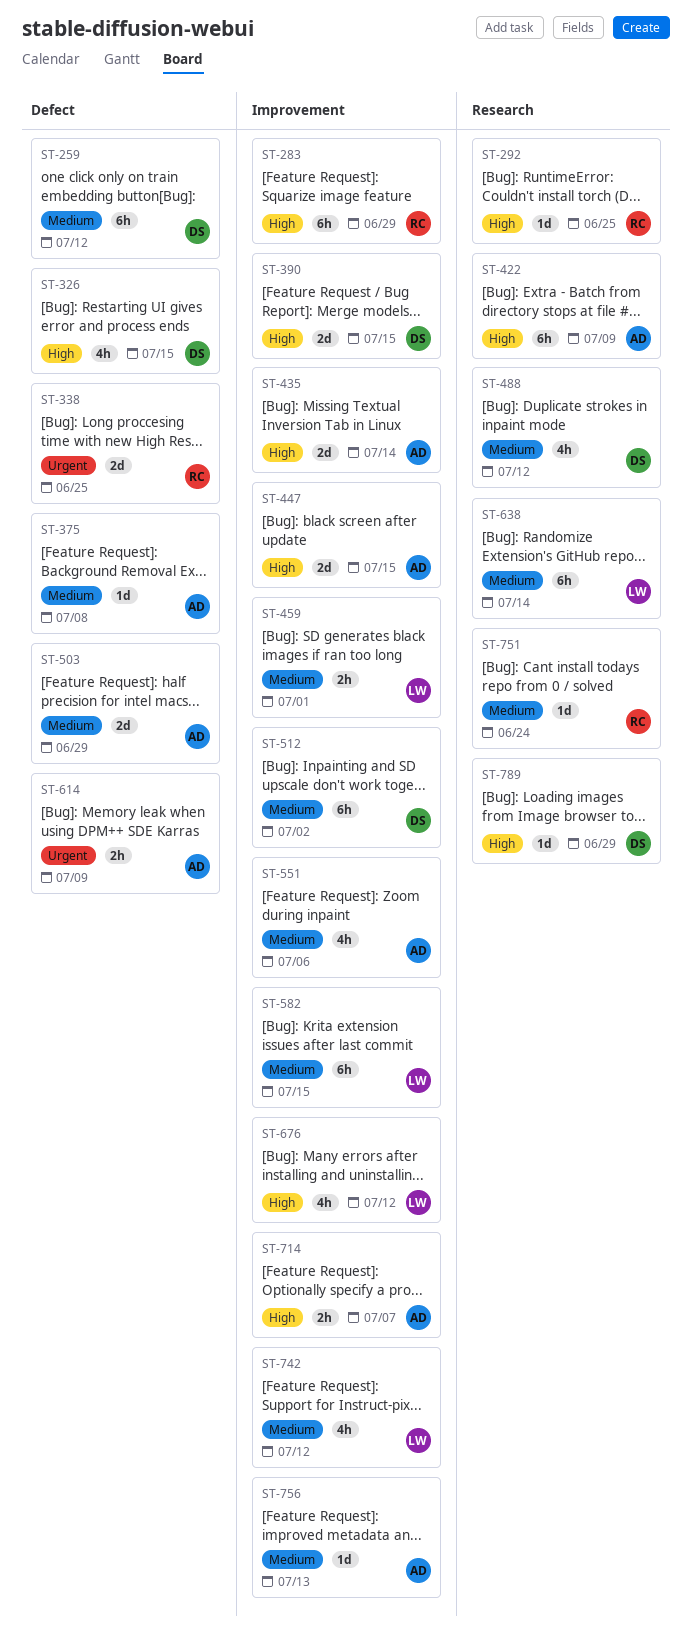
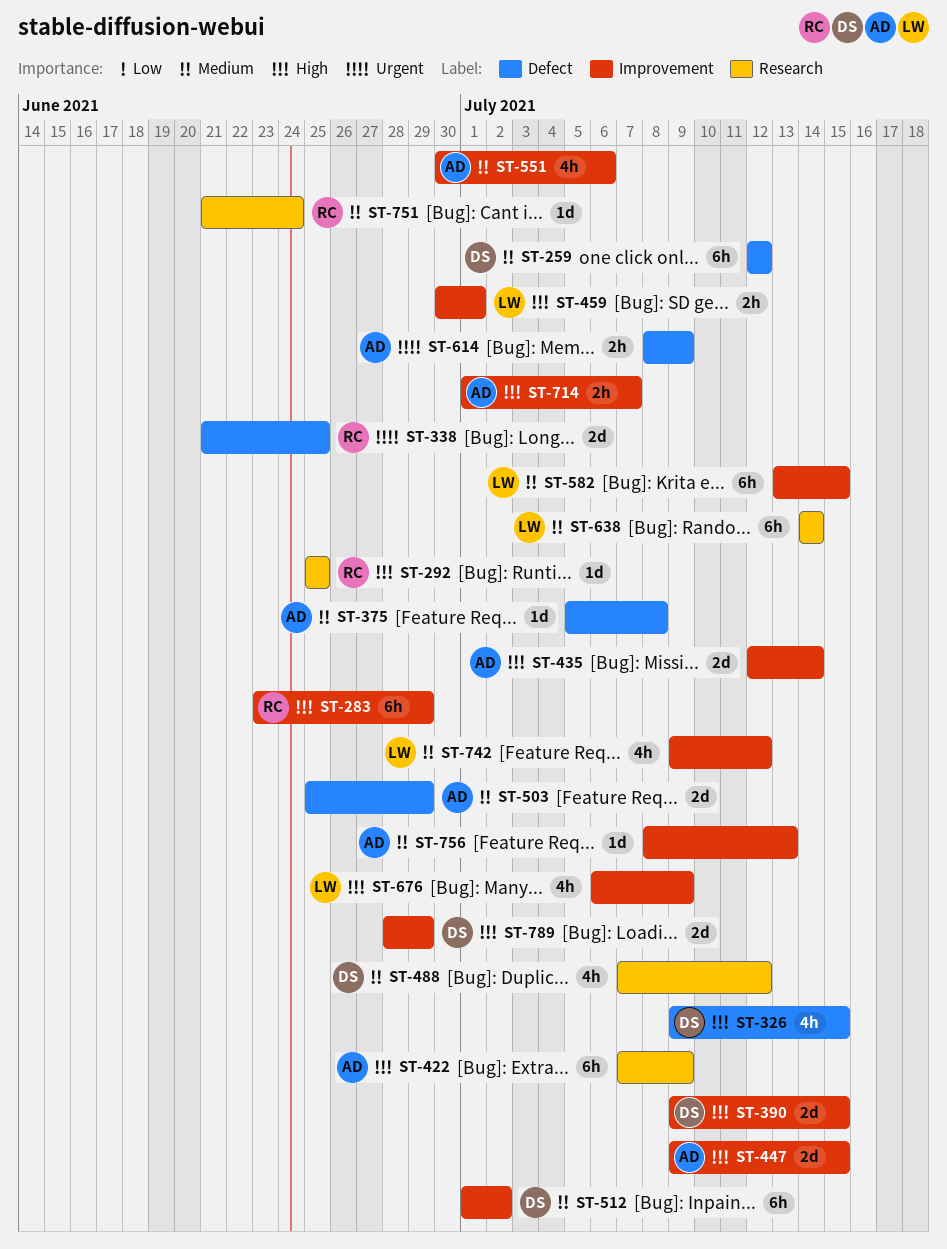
ST-459, priority: Medium -> High
ST-676, due: Jul 12 -> Jul 9
ST-789, label: Research -> Improvement
ST-789, estimate: 1d -> 2d

